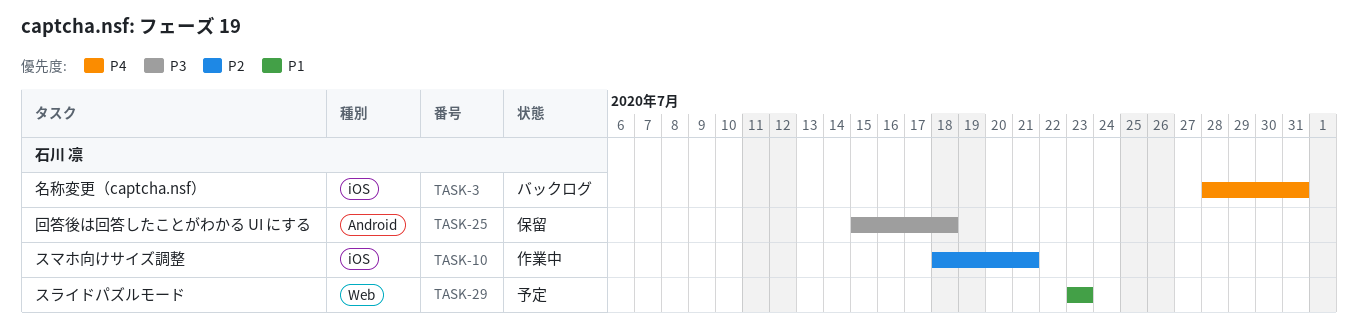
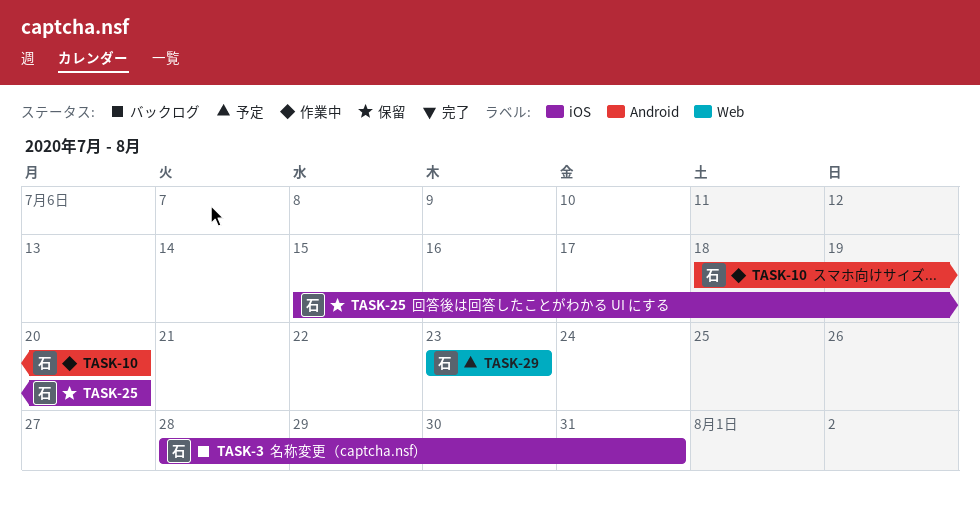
TASK-10, label: iOS -> Android
TASK-10, due: Jul 21 -> Jul 20
TASK-25, label: Android -> iOS
TASK-25, due: Jul 18 -> Jul 20

